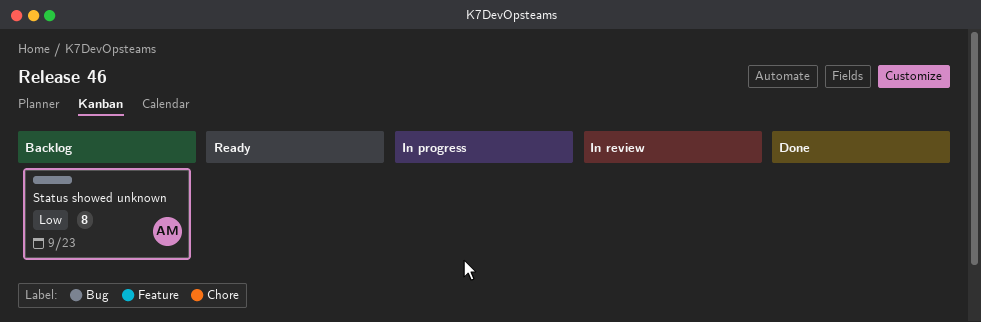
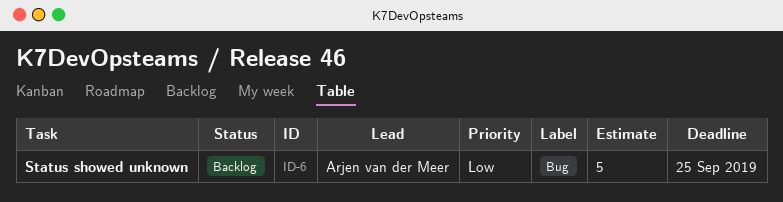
Status showed unknown, estimate: 8 -> 5
Status showed unknown, due: Sep 23 -> Sep 25

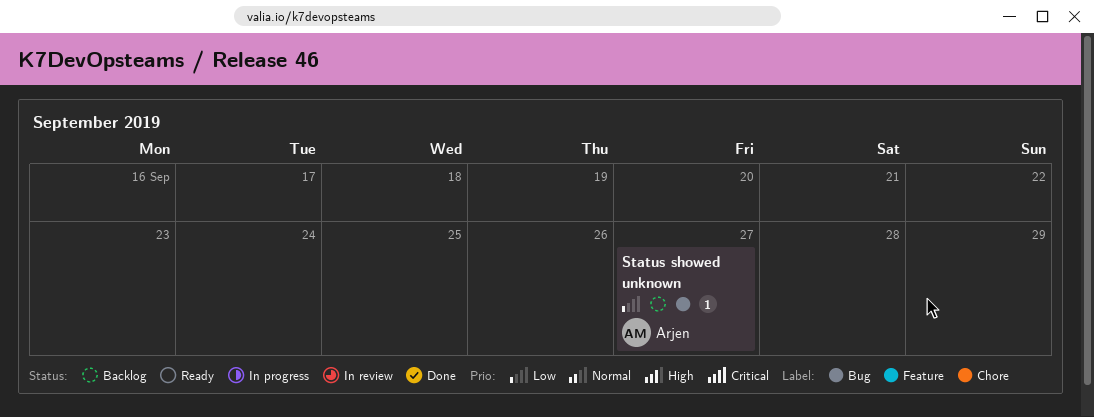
Status showed unknown, estimate: 5 -> 1
Status showed unknown, due: Sep 25 -> Sep 27

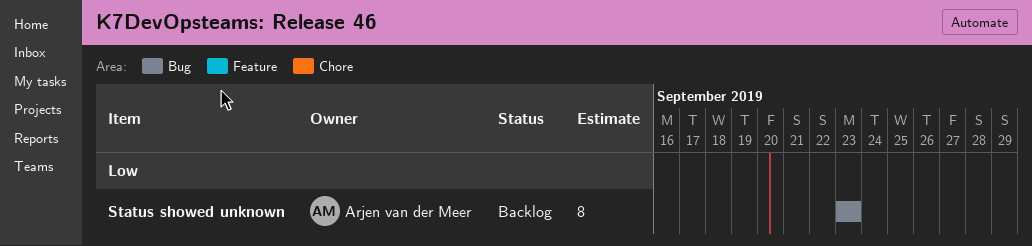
Status showed unknown, estimate: 1 -> 8
Status showed unknown, due: Sep 27 -> Sep 23

